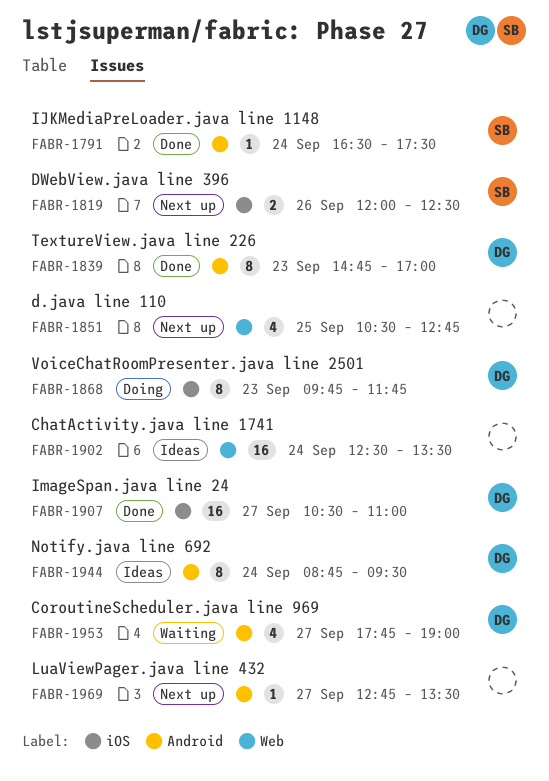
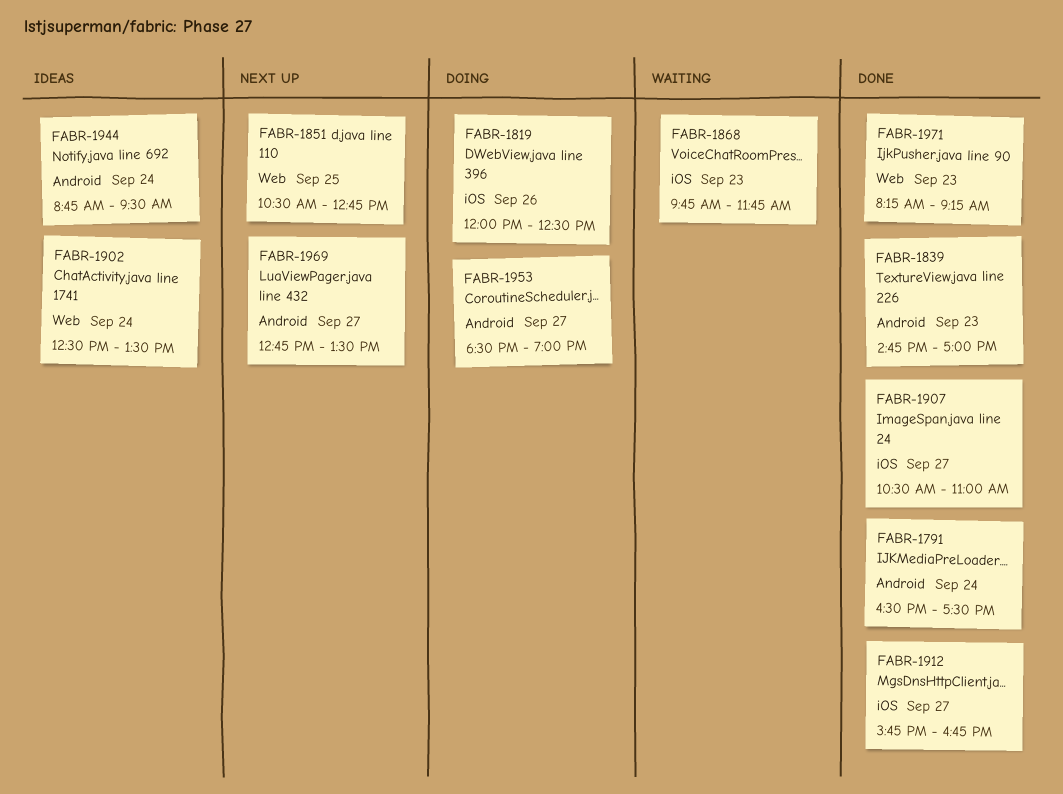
FABR-1819, status: Next up -> Doing
FABR-1868, status: Doing -> Waiting
FABR-1912: none -> present
FABR-1953, status: Waiting -> Doing
FABR-1953, begins: 17:45 -> 18:30
FABR-1971: none -> present

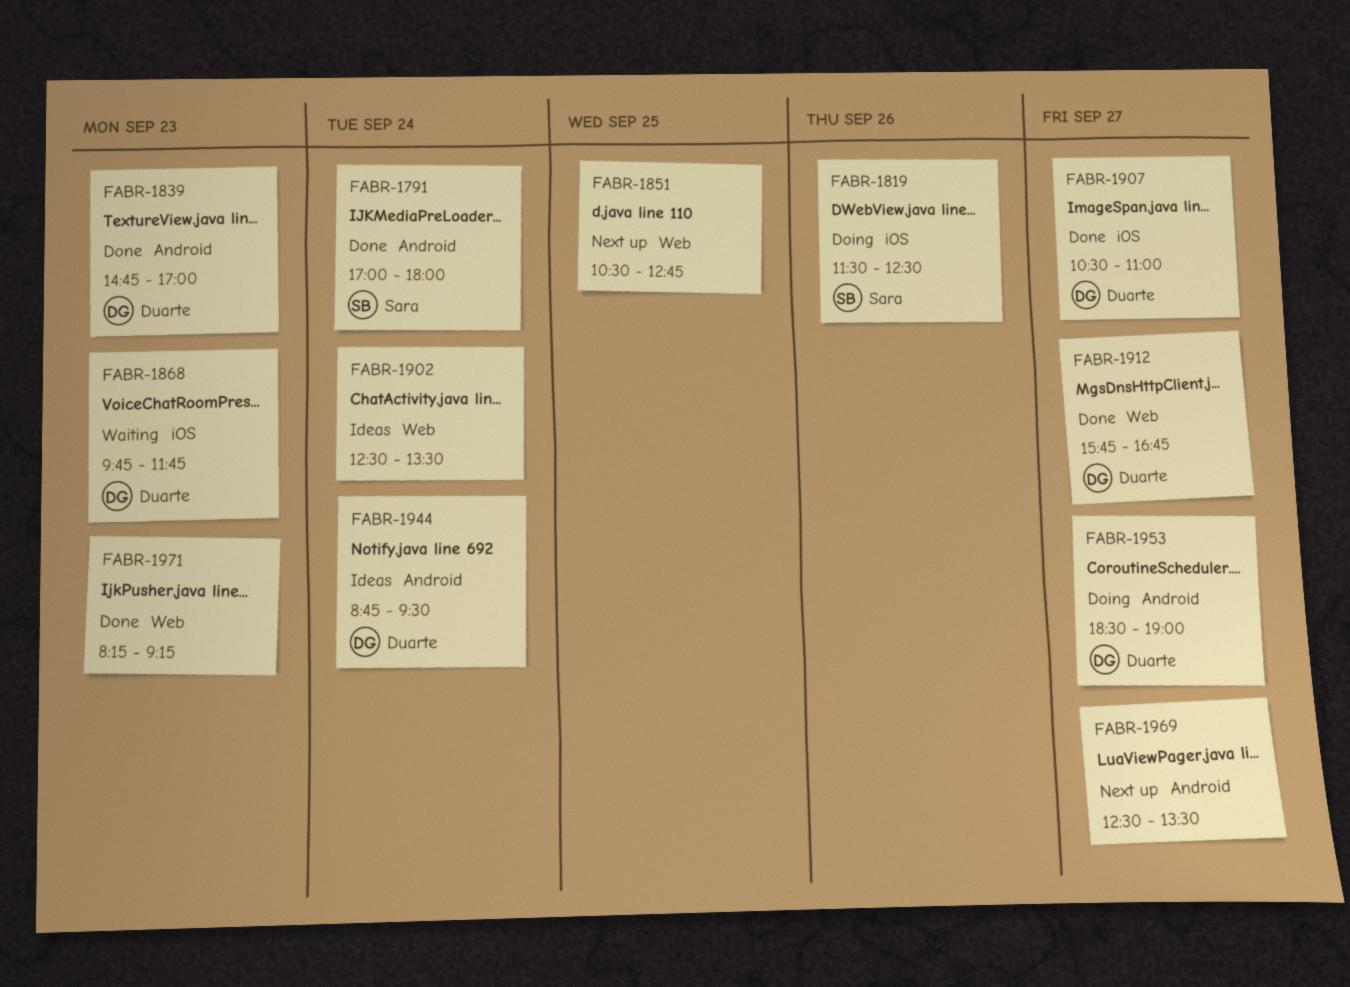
FABR-1791, begins: 16:30 -> 17:00
FABR-1791, ends: 17:30 -> 18:00
FABR-1819, begins: 12:00 -> 11:30
FABR-1912, label: iOS -> Web
FABR-1969, begins: 12:45 -> 12:30

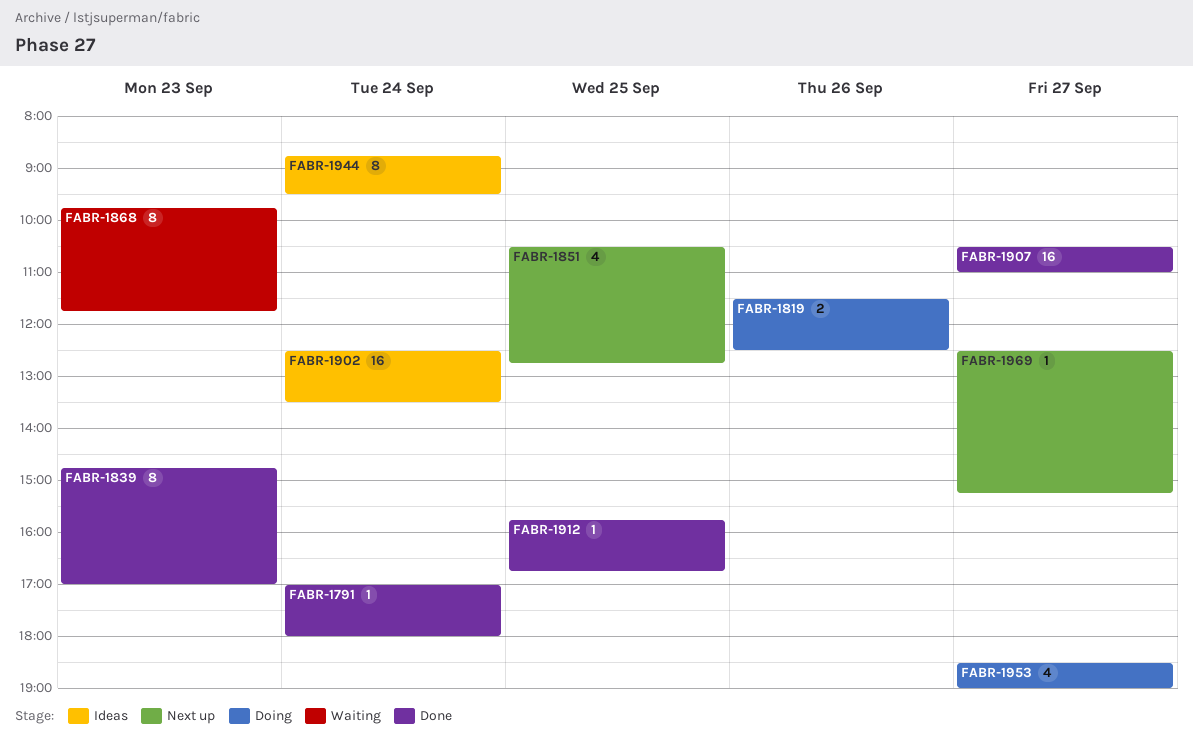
FABR-1912, day: Sep 27 -> Sep 25
FABR-1969, ends: 13:30 -> 15:15
FABR-1971: present -> none

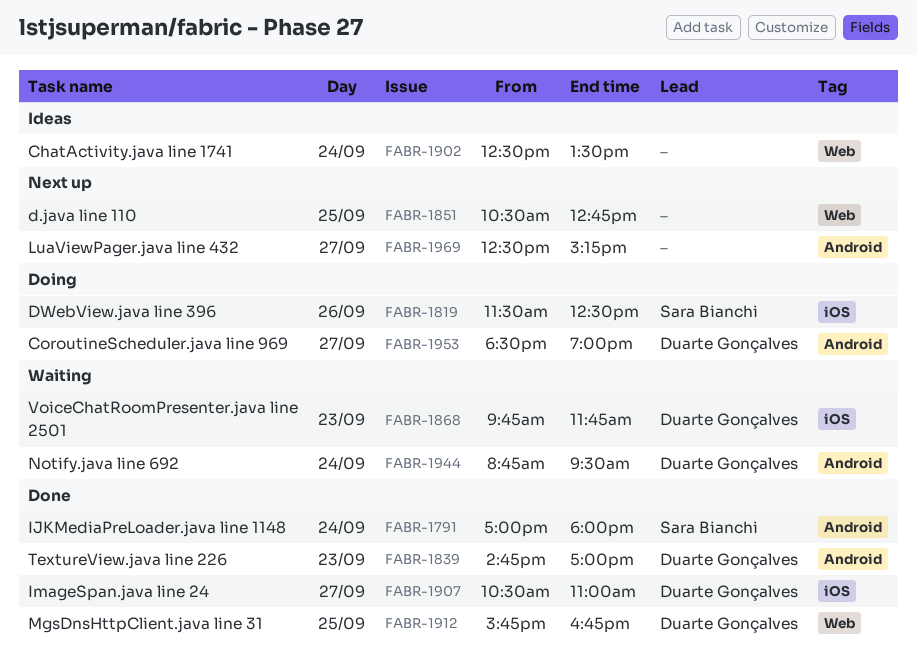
FABR-1944, status: Ideas -> Waiting

